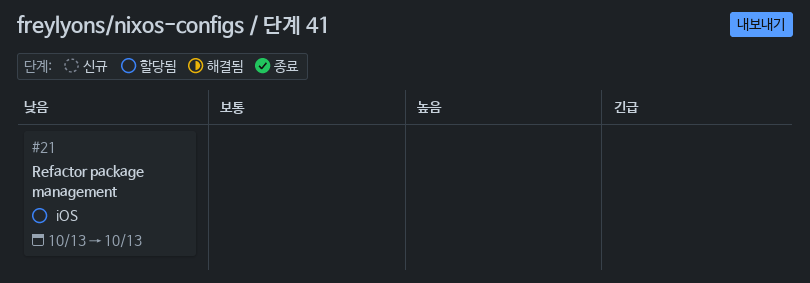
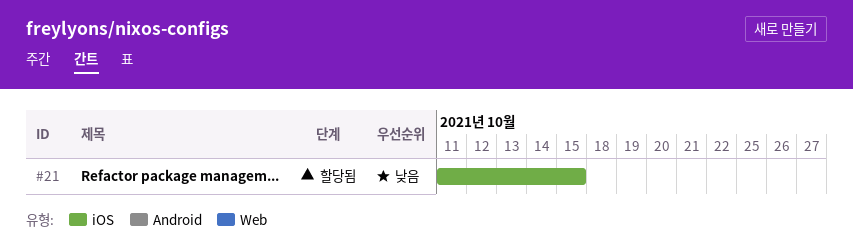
#21, start: Oct 13 -> Oct 11
#21, due: Oct 13 -> Oct 15

